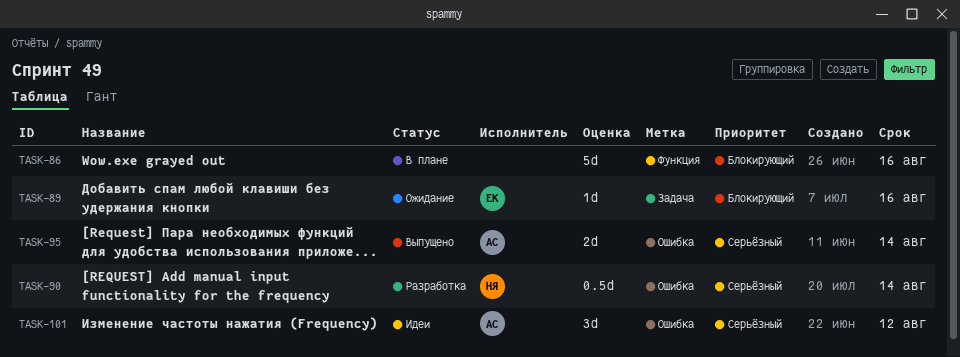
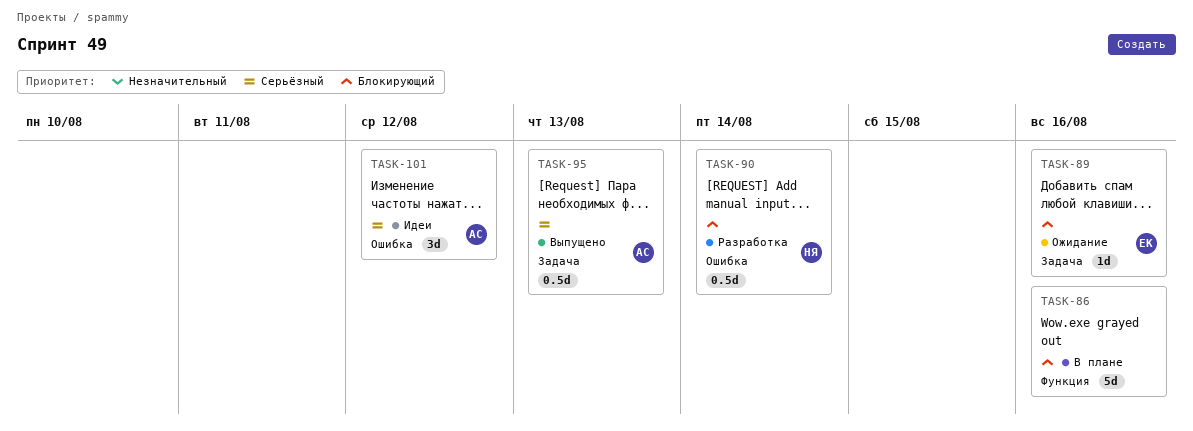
TASK-90, priority: Серьёзный -> Блокирующий
TASK-95, label: Ошибка -> Задача
TASK-95, estimate: 2d -> 0.5d
TASK-95, due: Aug 14 -> Aug 13

